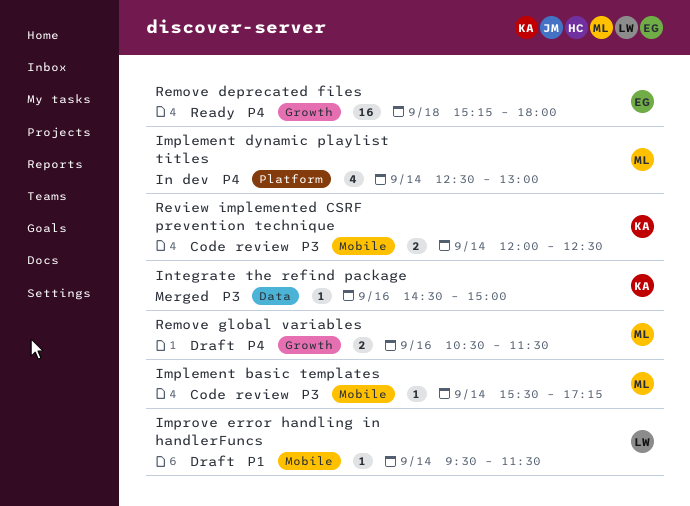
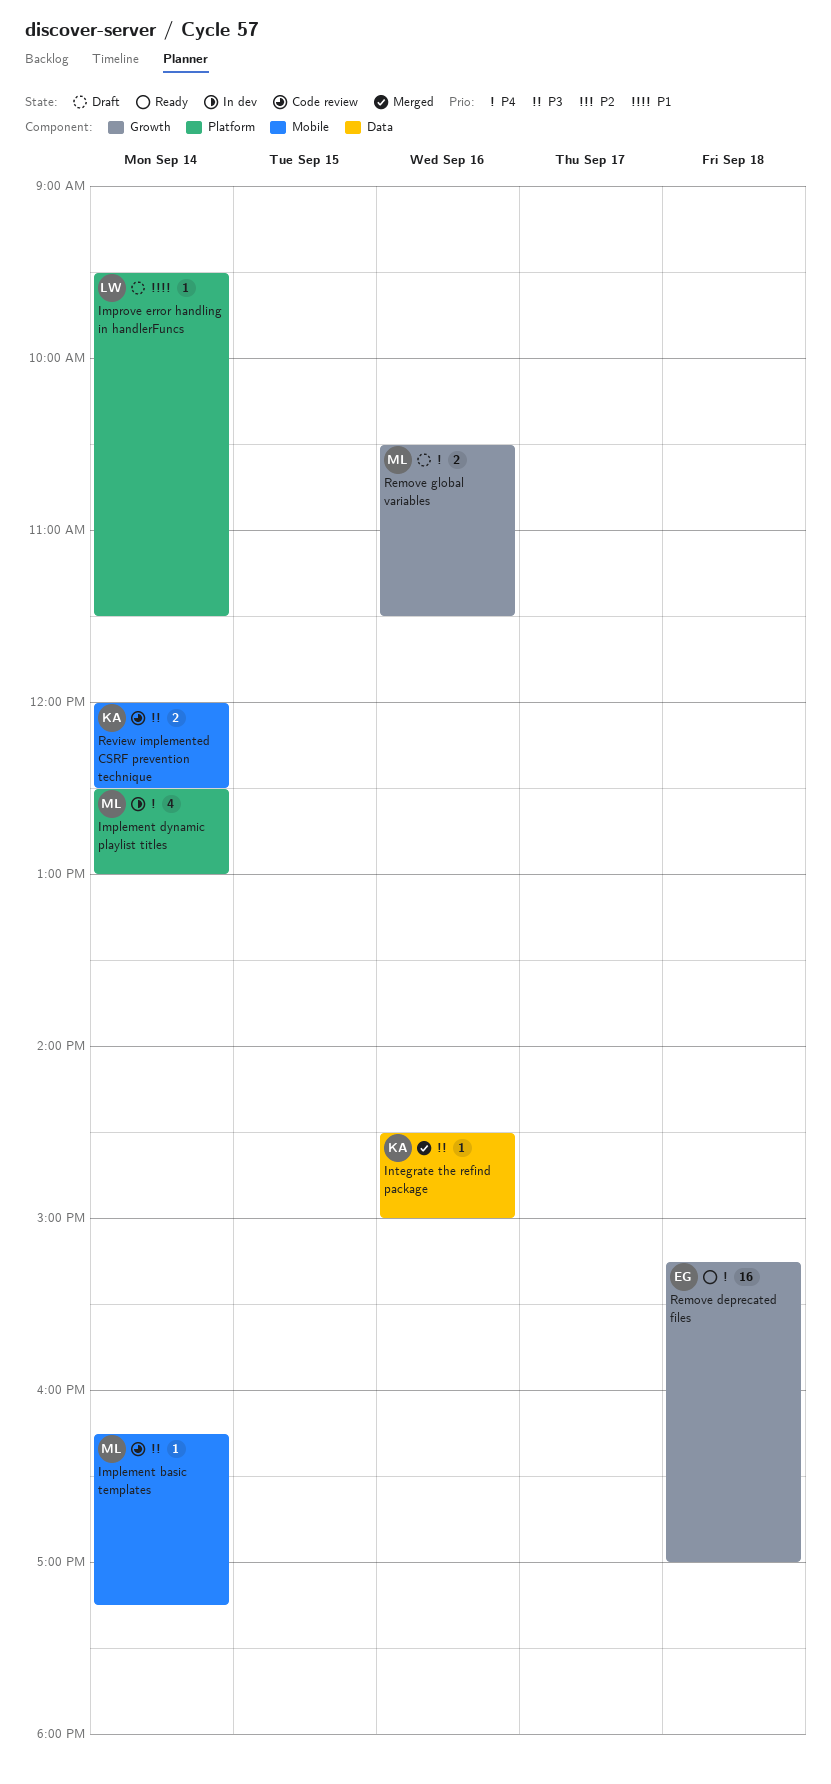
Implement basic templates, begins: 15:30 -> 16:15
Improve error handling in handlerFuncs, label: Mobile -> Platform
Remove deprecated files, ends: 18:00 -> 17:00

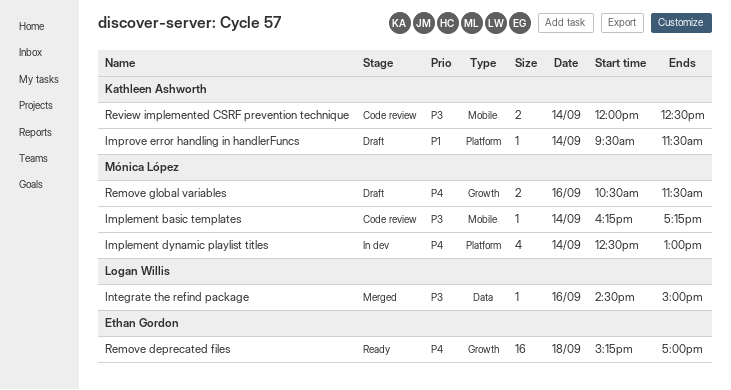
Improve error handling in handlerFuncs, owner: Logan Willis -> Kathleen Ashworth
Integrate the refind package, owner: Kathleen Ashworth -> Logan Willis

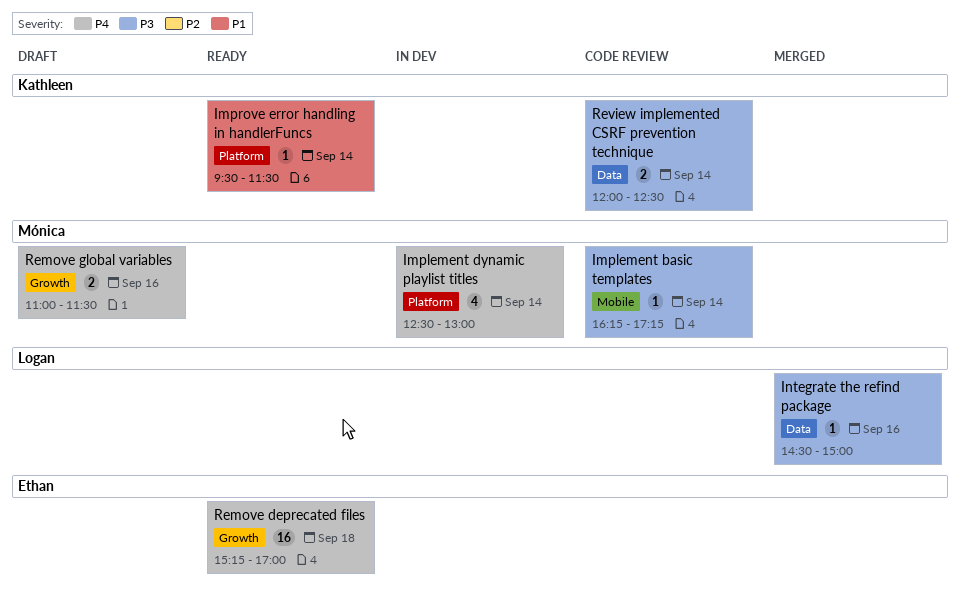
Improve error handling in handlerFuncs, status: Draft -> Ready
Remove global variables, begins: 10:30 -> 11:00
Review implemented CSRF prevention technique, label: Mobile -> Data

